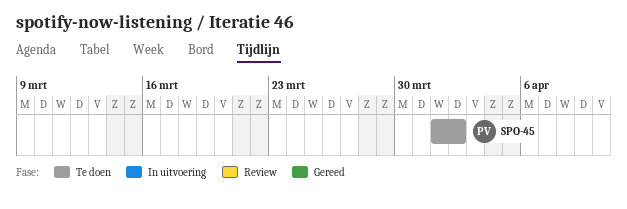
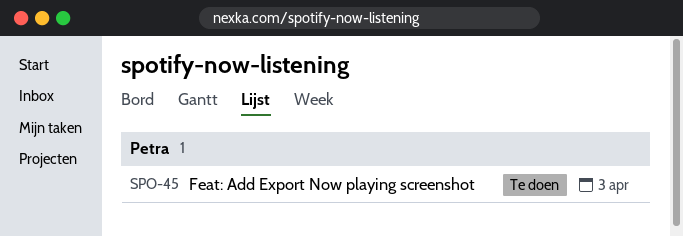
SPO-45, due: Apr 2 -> Apr 3

